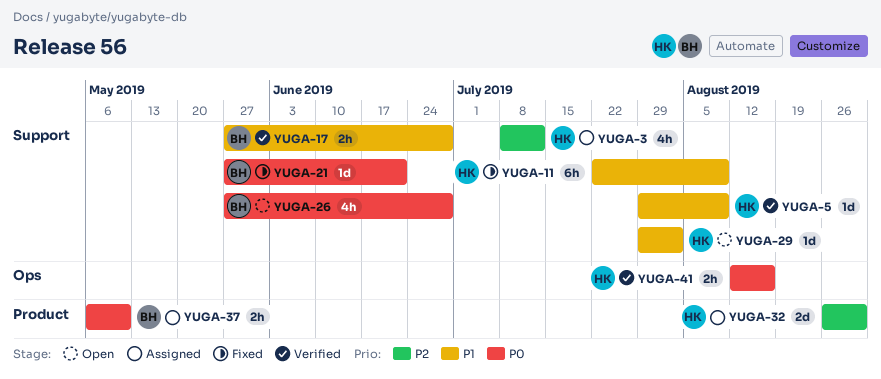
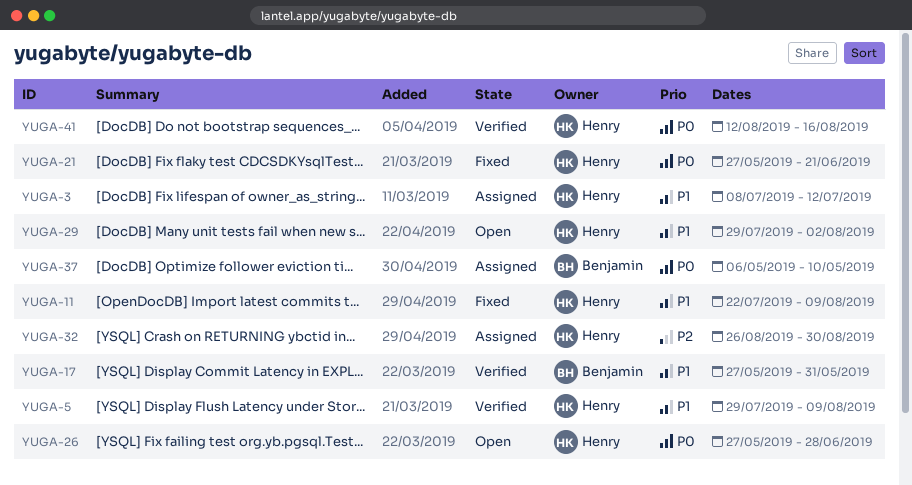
YUGA-3, priority: P2 -> P1
YUGA-17, due: Jun 28 -> May 31
YUGA-21, owner: Benjamin -> Henry
YUGA-26, owner: Benjamin -> Henry

